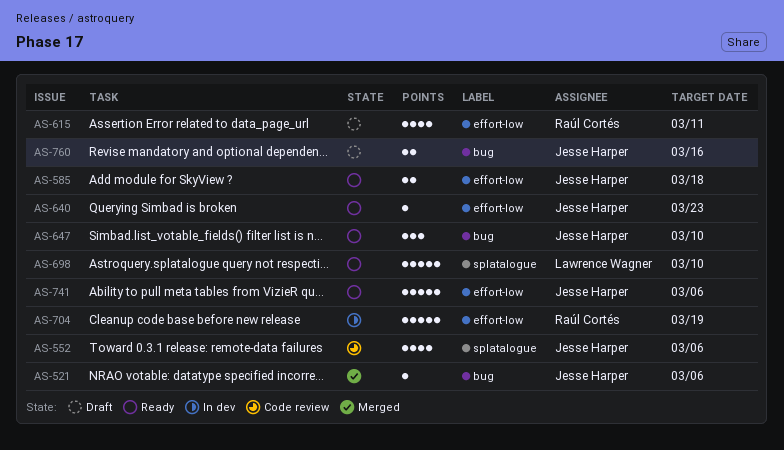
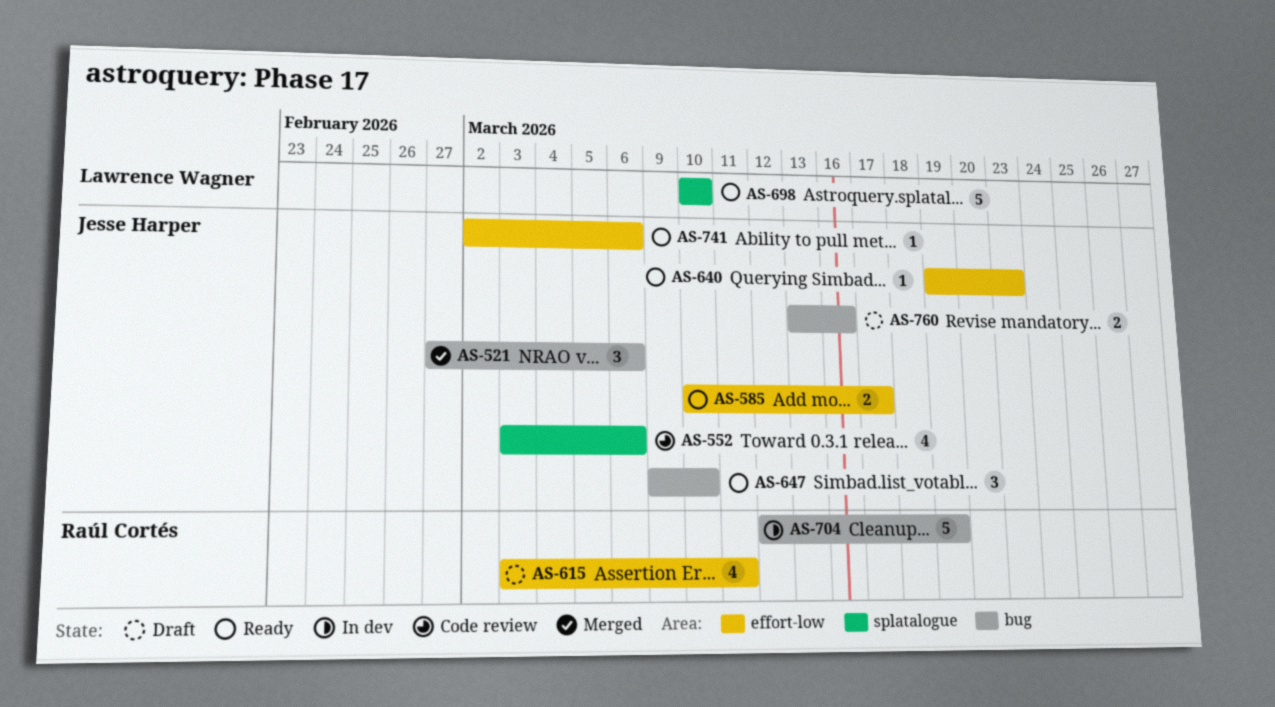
AS-521, estimate: 1 -> 3
AS-585, due: Mar 18 -> Mar 17
AS-704, label: effort-low -> bug
AS-741, estimate: 5 -> 1

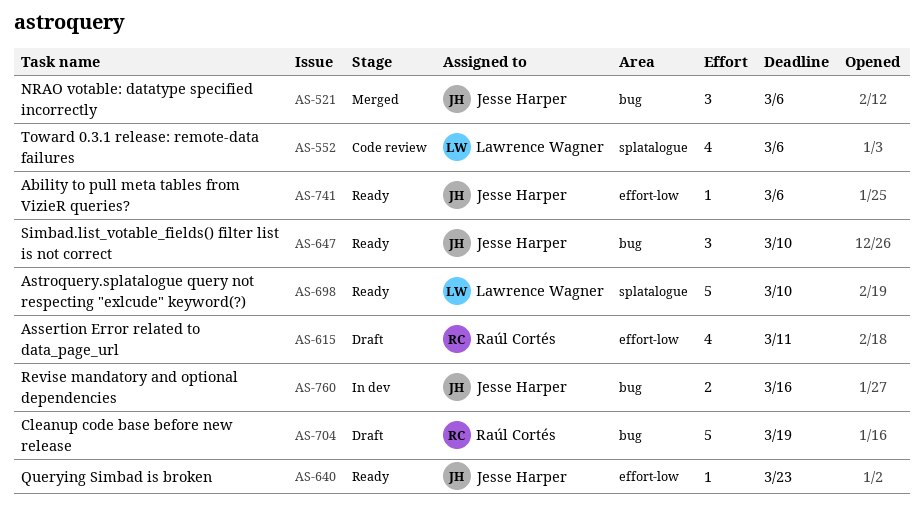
AS-552, owner: Jesse Harper -> Lawrence Wagner
AS-585: present -> none
AS-704, status: In dev -> Draft
AS-760, status: Draft -> In dev

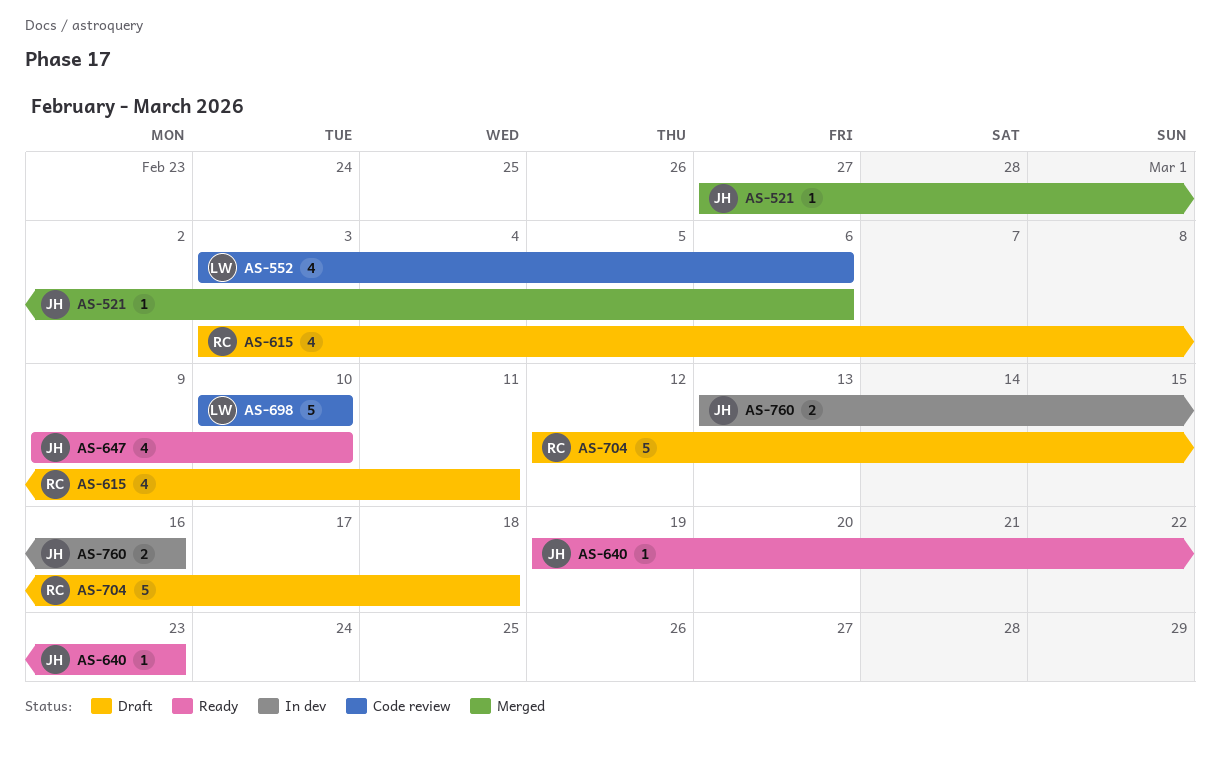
AS-521, estimate: 3 -> 1
AS-647, estimate: 3 -> 4
AS-698, status: Ready -> Code review
AS-704, due: Mar 19 -> Mar 18
AS-741: present -> none

